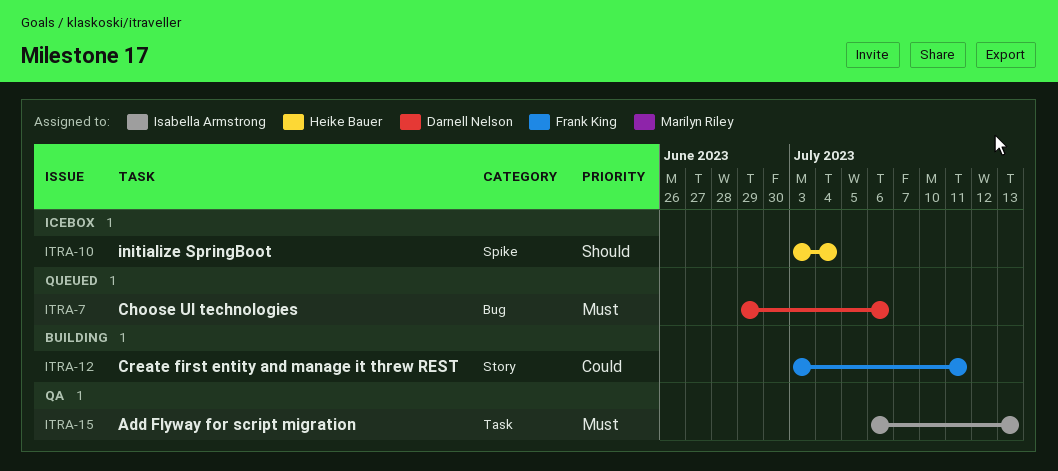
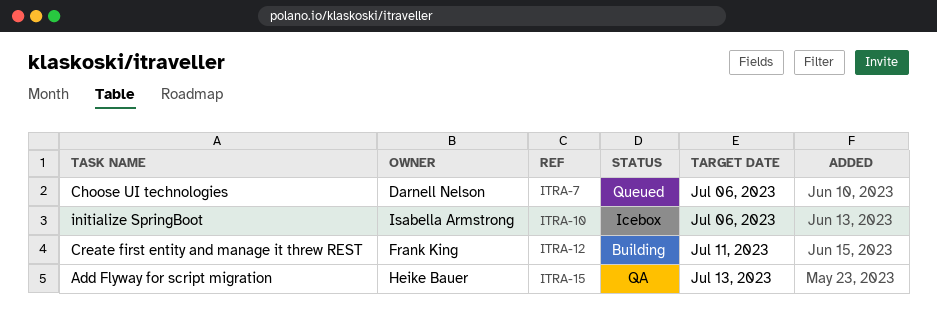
ITRA-10, owner: Heike Bauer -> Isabella Armstrong
ITRA-10, due: Jul 4 -> Jul 6
ITRA-15, owner: Isabella Armstrong -> Heike Bauer

